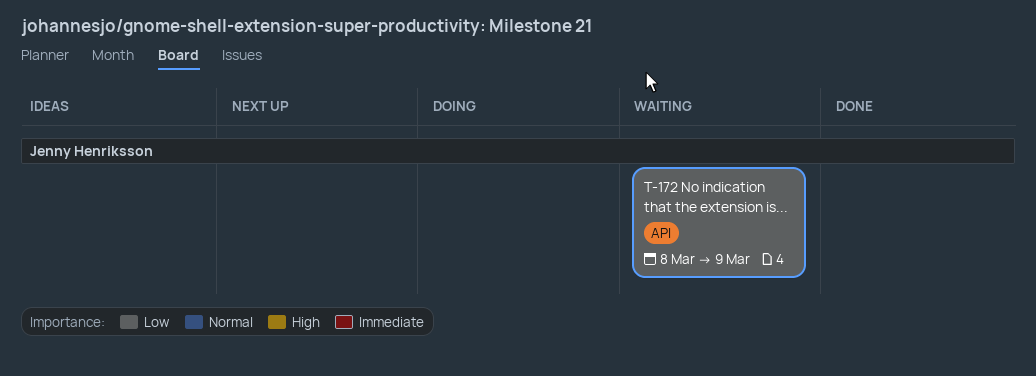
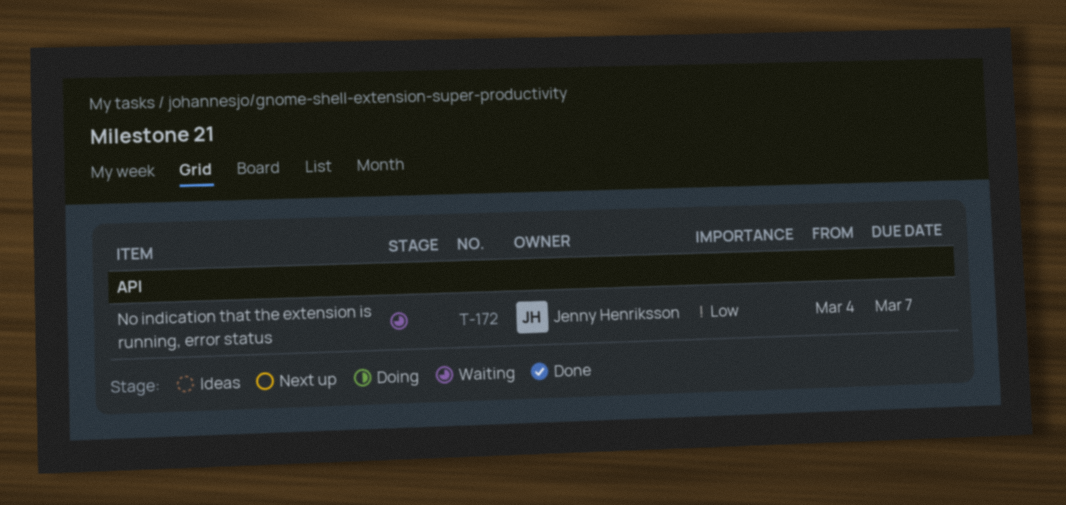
T-172, start: Mar 8 -> Mar 4
T-172, due: Mar 9 -> Mar 7

